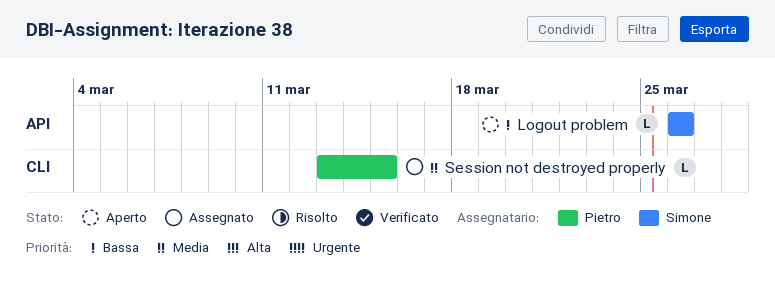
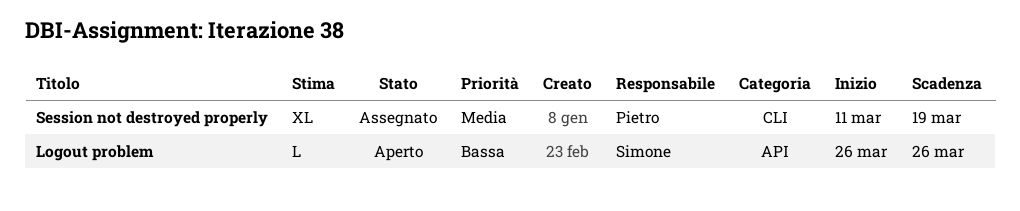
Session not destroyed properly, estimate: L -> XL
Session not destroyed properly, start: Mar 13 -> Mar 11
Session not destroyed properly, due: Mar 15 -> Mar 19

